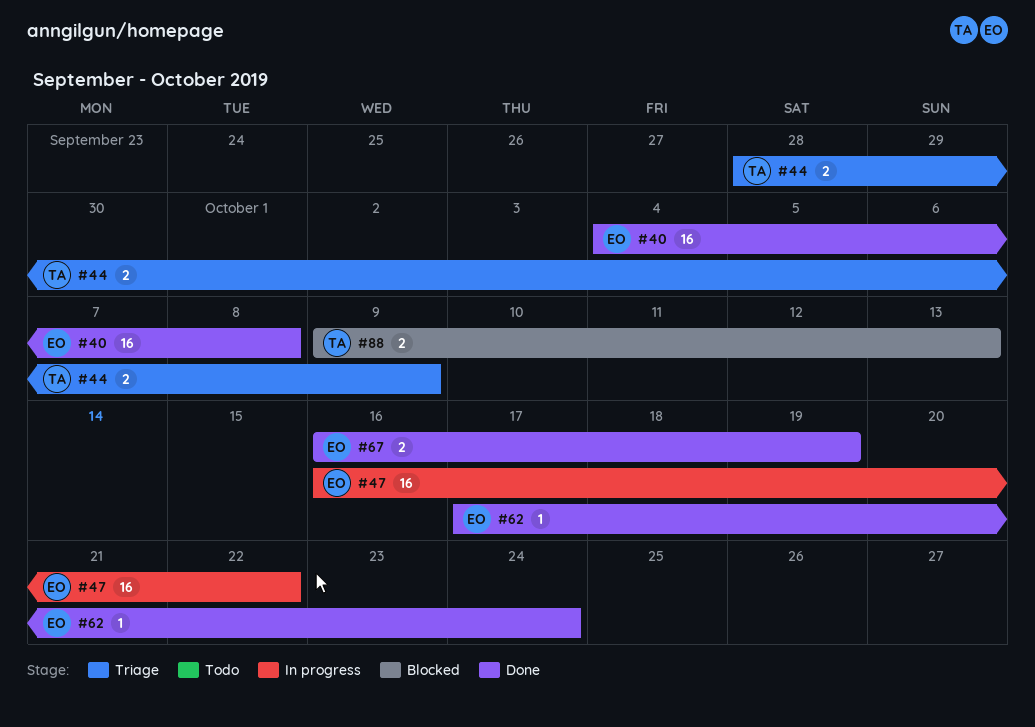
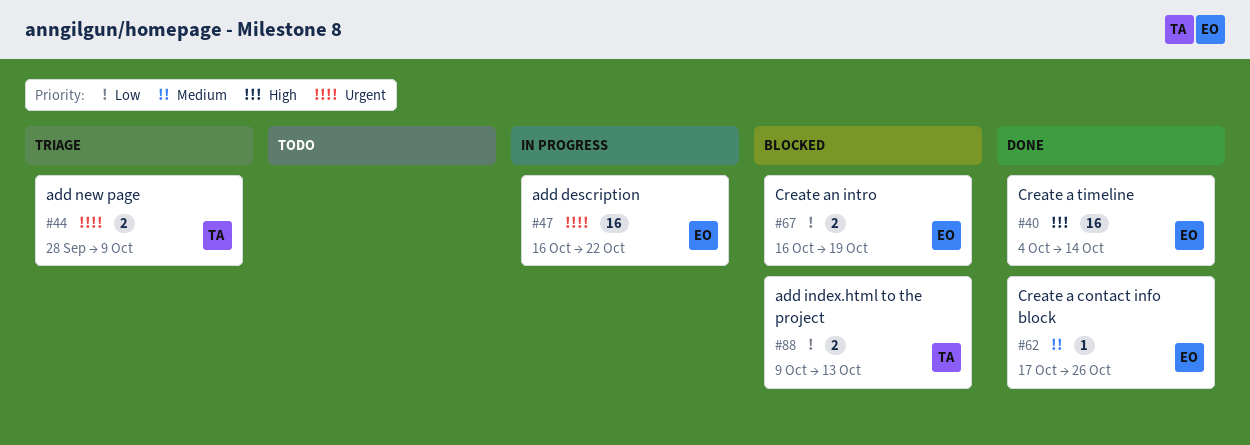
#40, due: Oct 8 -> Oct 14
#62, due: Oct 24 -> Oct 26
#67, status: Done -> Blocked

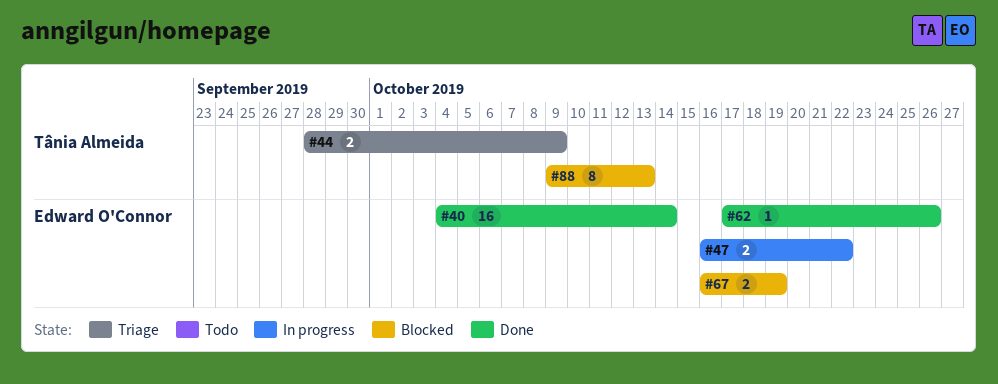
#47, estimate: 16 -> 2
#88, estimate: 2 -> 8

